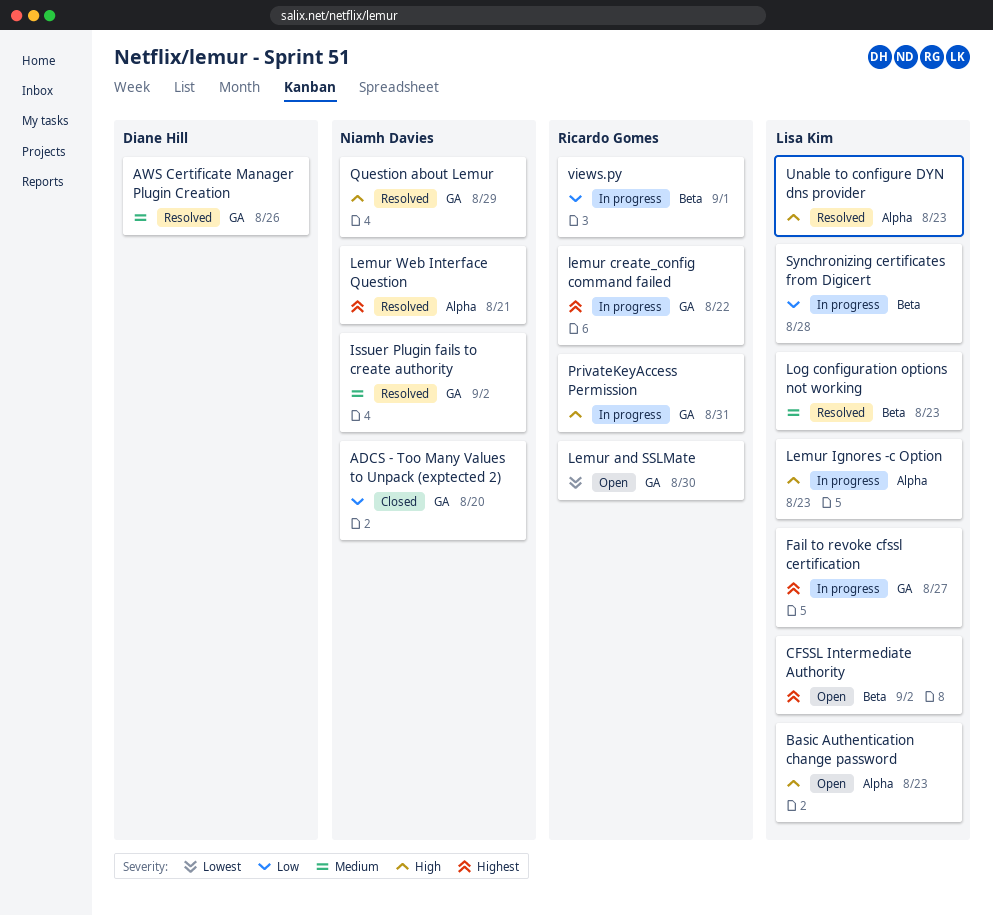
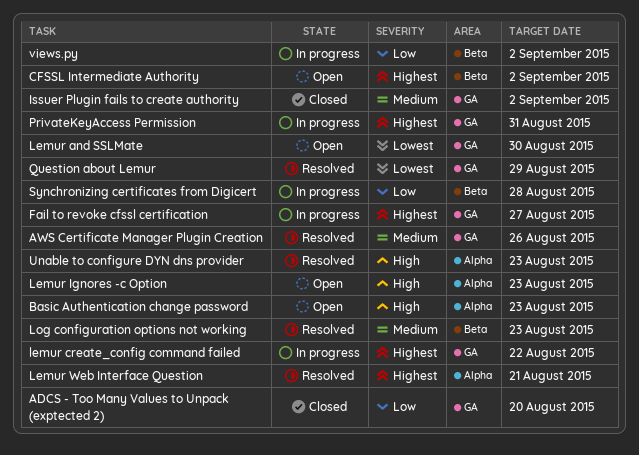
Issuer Plugin fails to create authority, status: Resolved -> Closed
Lemur Ignores -c Option, status: In progress -> Open
PrivateKeyAccess Permission, priority: High -> Highest
Question about Lemur, priority: High -> Lowest
views.py, due: Sep 1 -> Sep 2

